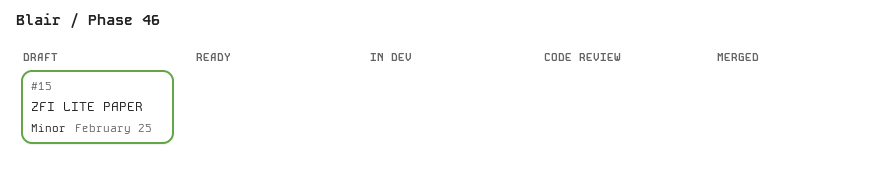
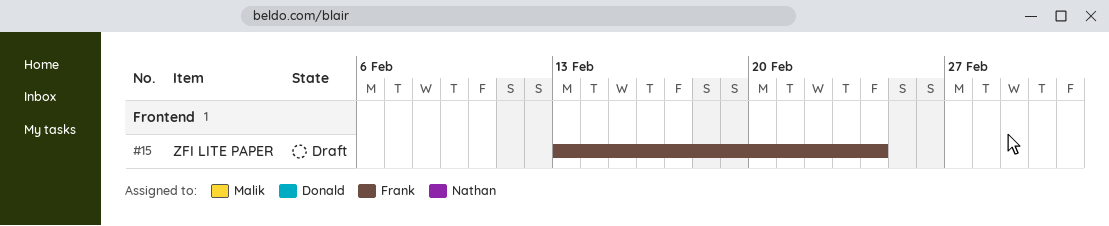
#15, due: Feb 25 -> Feb 24

